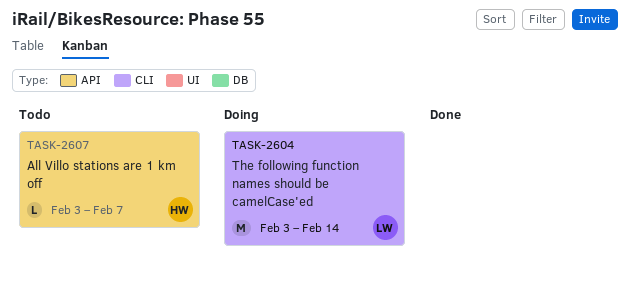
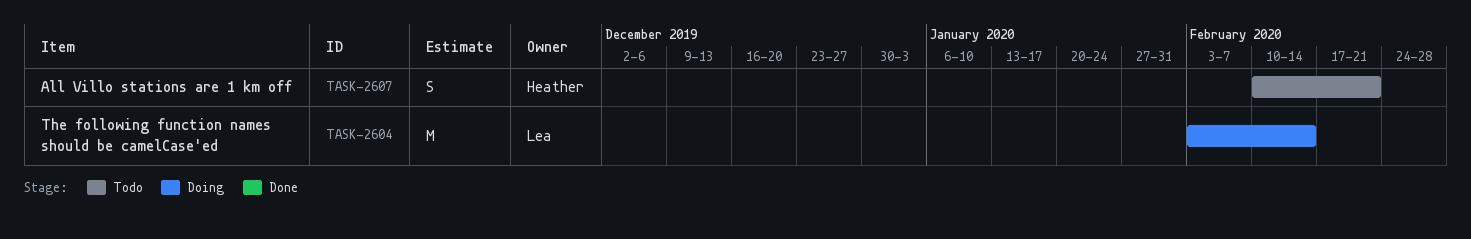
TASK-2607, estimate: L -> S
TASK-2607, start: Feb 3 -> Feb 10
TASK-2607, due: Feb 7 -> Feb 21

